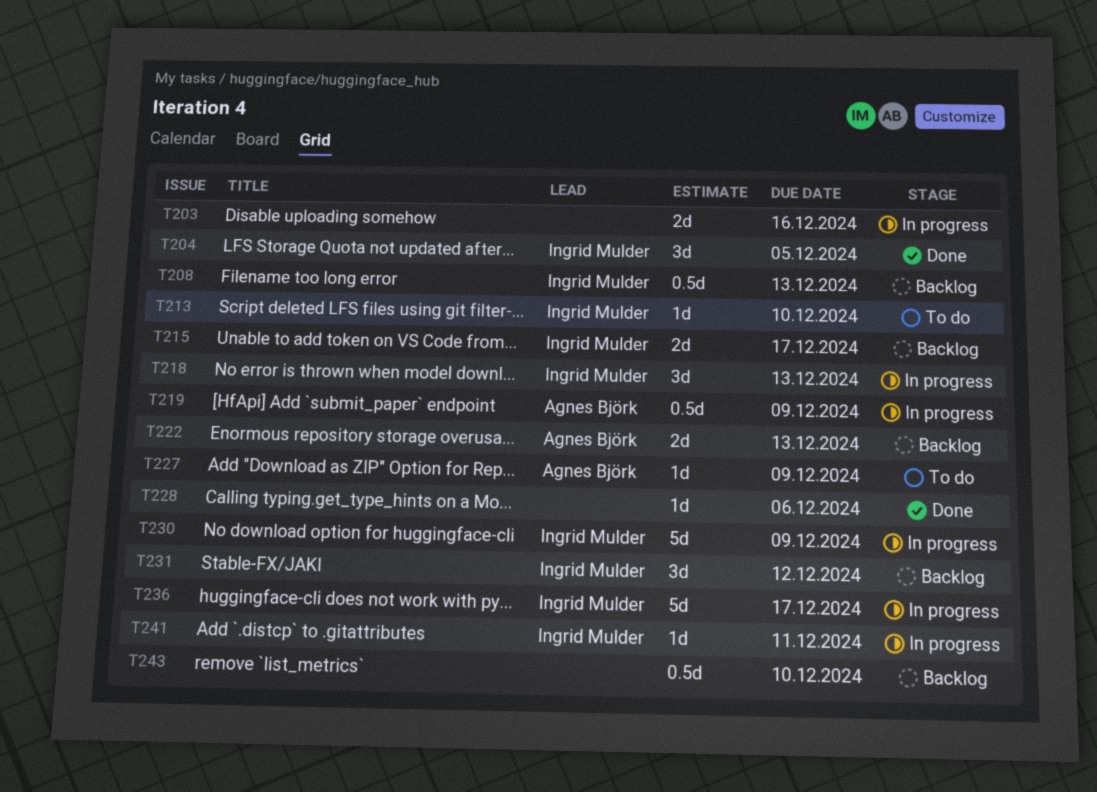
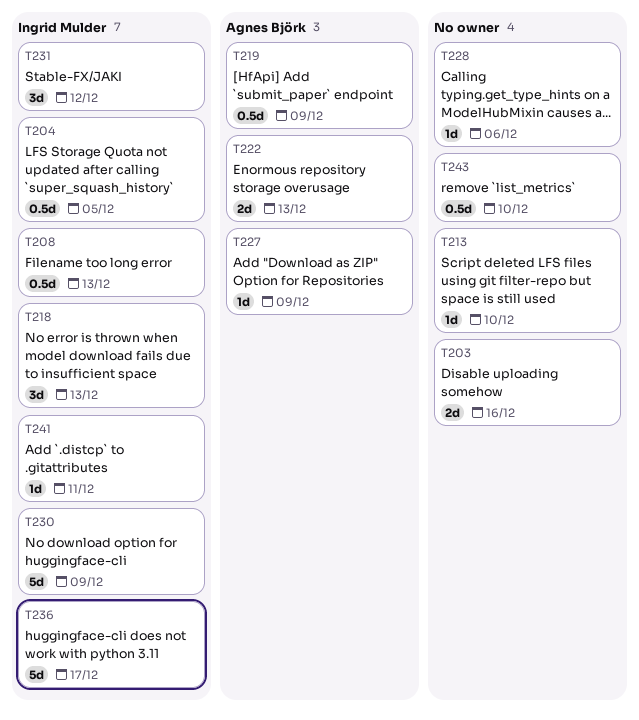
T204, estimate: 3d -> 0.5d
T213, owner: Ingrid Mulder -> none
T215: present -> none

